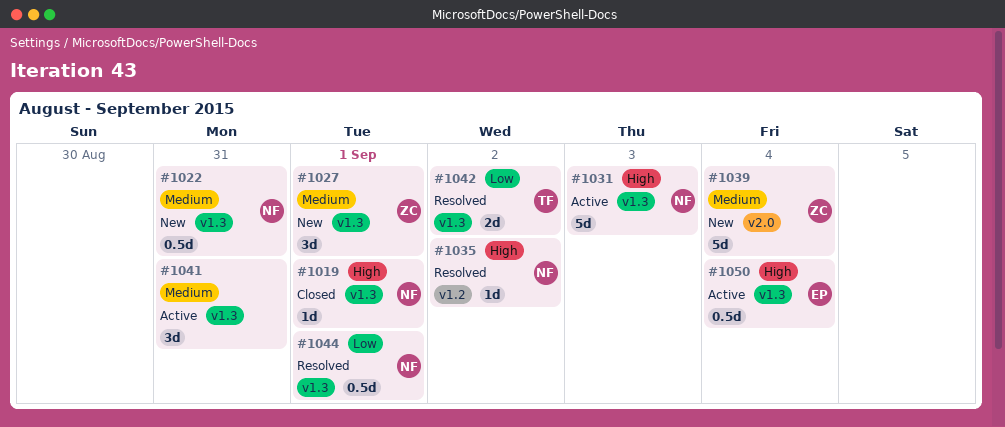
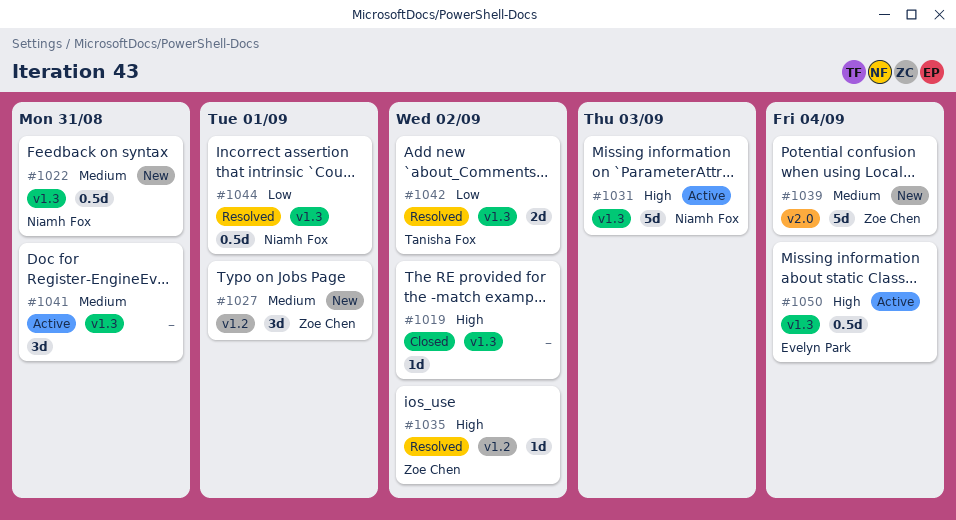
#1019, owner: Niamh Fox -> none
#1019, due: Sep 1 -> Sep 2
#1027, label: v1.3 -> v1.2
#1035, owner: Niamh Fox -> Zoe Chen

